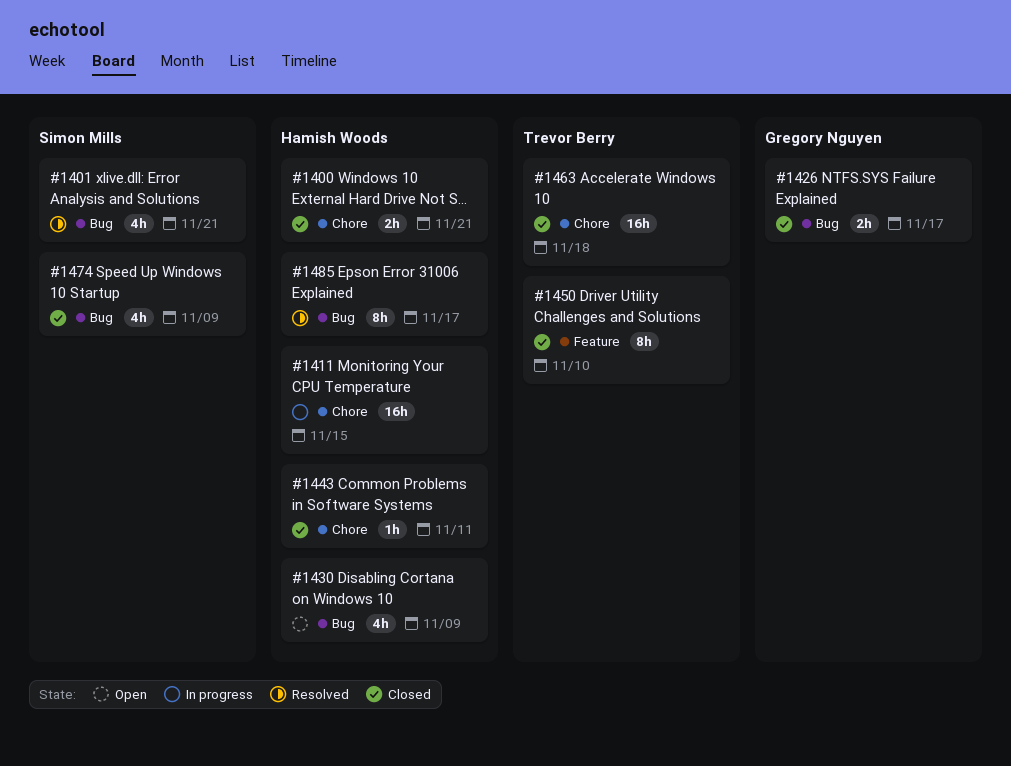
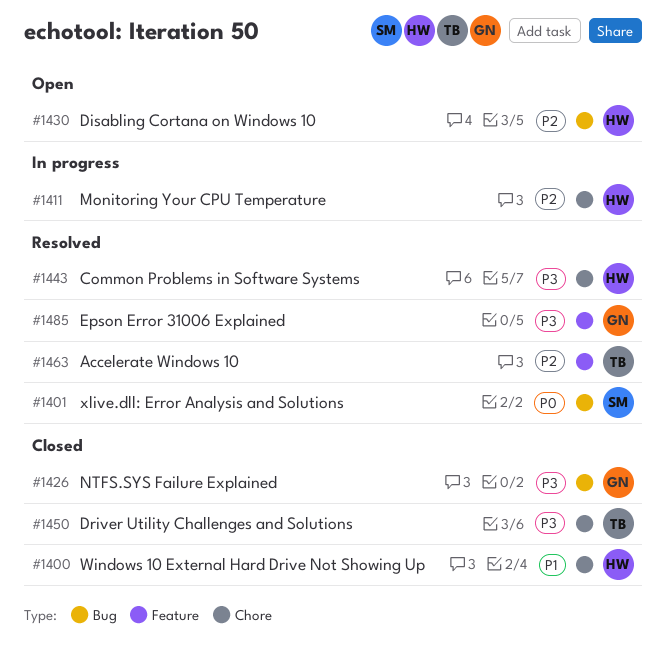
#1443, status: Closed -> Resolved
#1450, label: Feature -> Chore
#1463, status: Closed -> Resolved
#1463, label: Chore -> Feature
#1474: present -> none
#1485, owner: Hamish Woods -> Gregory Nguyen
#1485, label: Bug -> Feature

